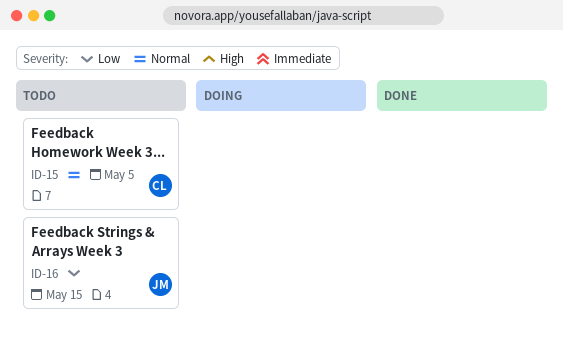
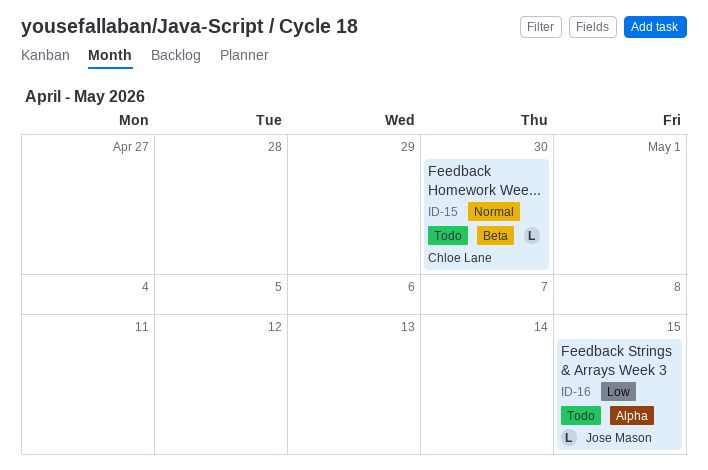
ID-15, due: May 5 -> Apr 30

